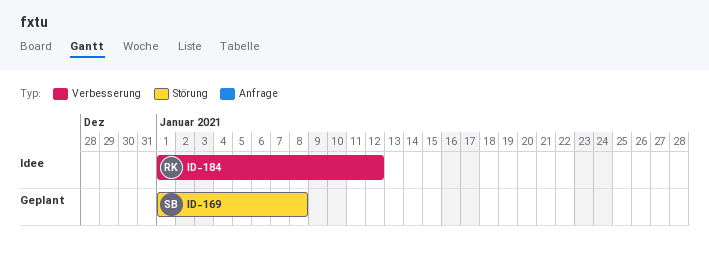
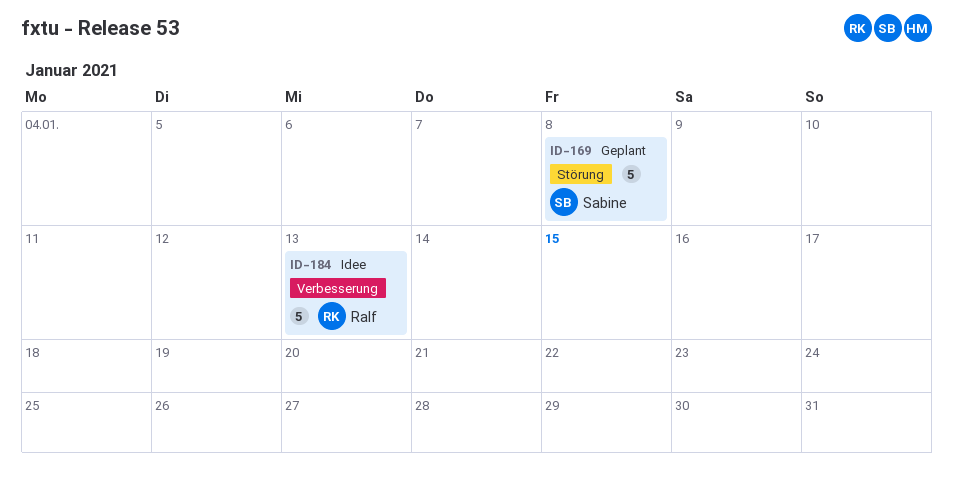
ID-184, due: Jan 12 -> Jan 13

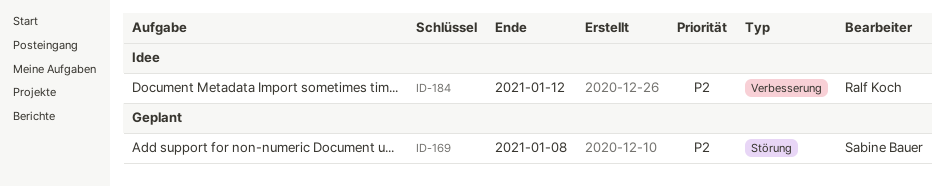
ID-184, due: Jan 13 -> Jan 12

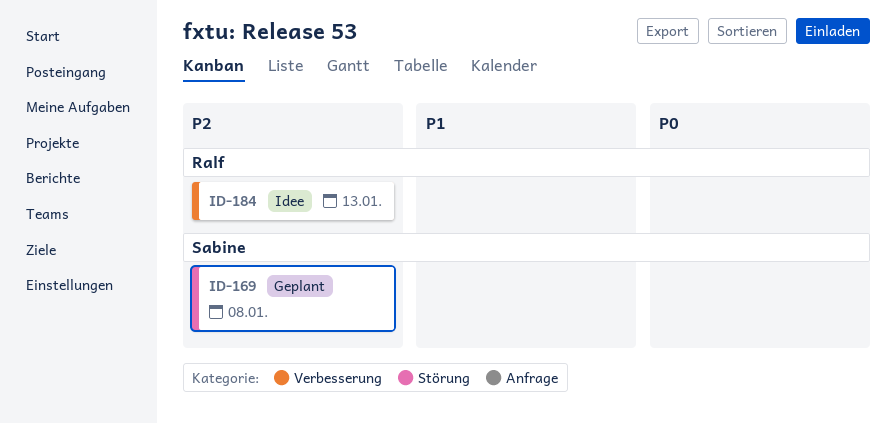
ID-184, due: Jan 12 -> Jan 13

